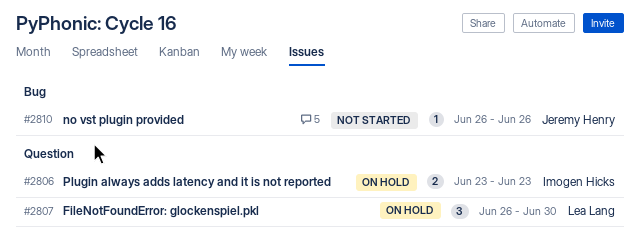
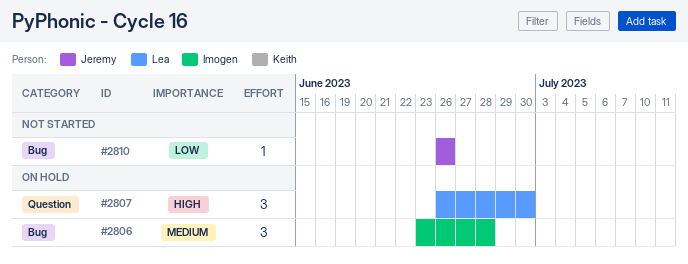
#2806, label: Question -> Bug
#2806, estimate: 2 -> 3
#2806, due: Jun 23 -> Jun 28

